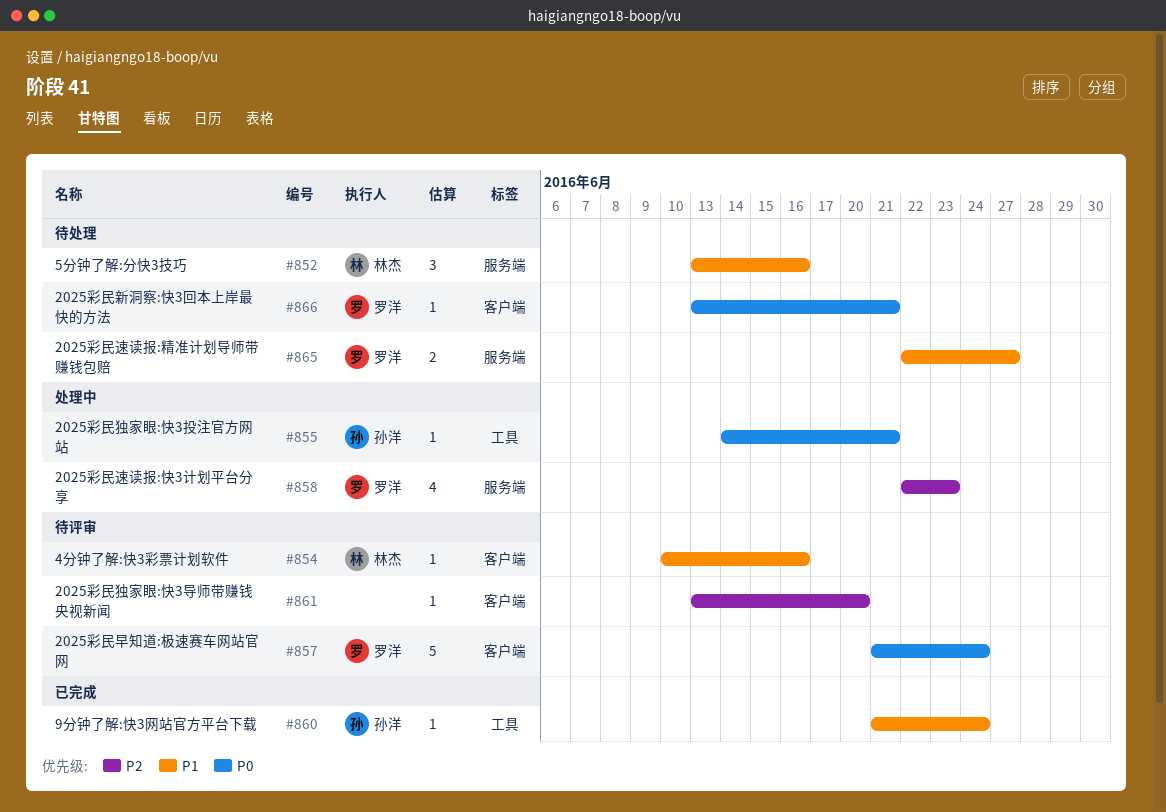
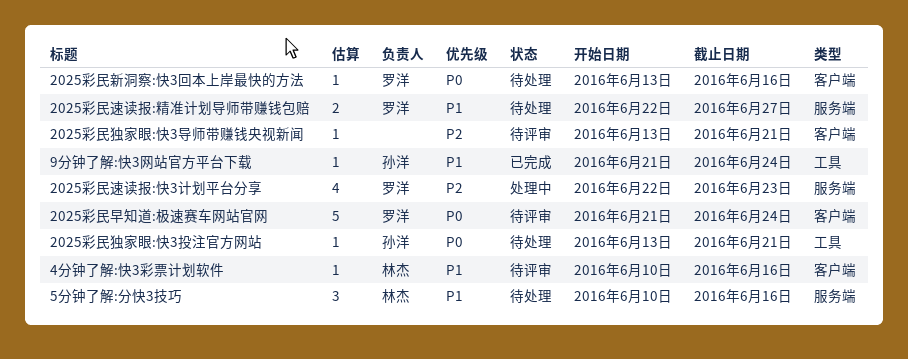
2025彩民新洞察:快3回本上岸最快的方法, due: Jun 21 -> Jun 16
2025彩民独家眼:快3导师带赚钱央视新闻, due: Jun 20 -> Jun 21
2025彩民独家眼:快3投注官方网站, status: 处理中 -> 待处理
2025彩民独家眼:快3投注官方网站, start: Jun 14 -> Jun 13
5分钟了解:分快3技巧, start: Jun 13 -> Jun 10

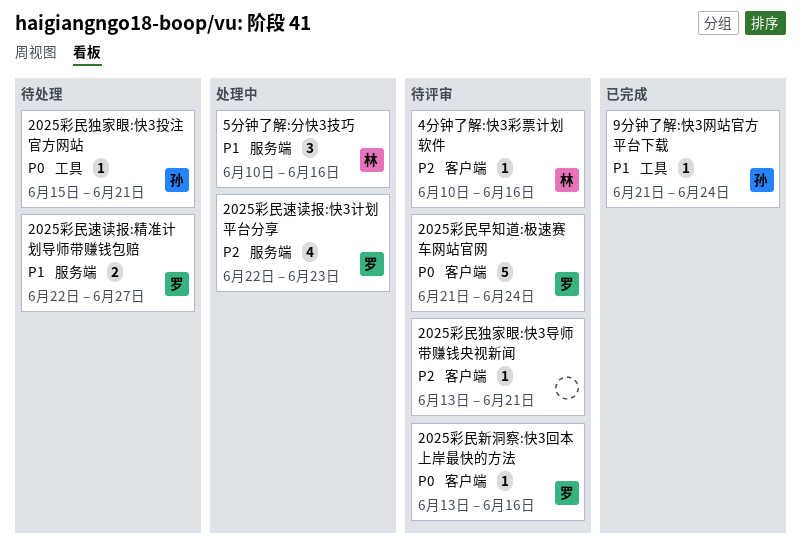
2025彩民新洞察:快3回本上岸最快的方法, status: 待处理 -> 待评审
2025彩民独家眼:快3投注官方网站, start: Jun 13 -> Jun 15
4分钟了解:快3彩票计划软件, priority: P1 -> P2
5分钟了解:分快3技巧, status: 待处理 -> 处理中

